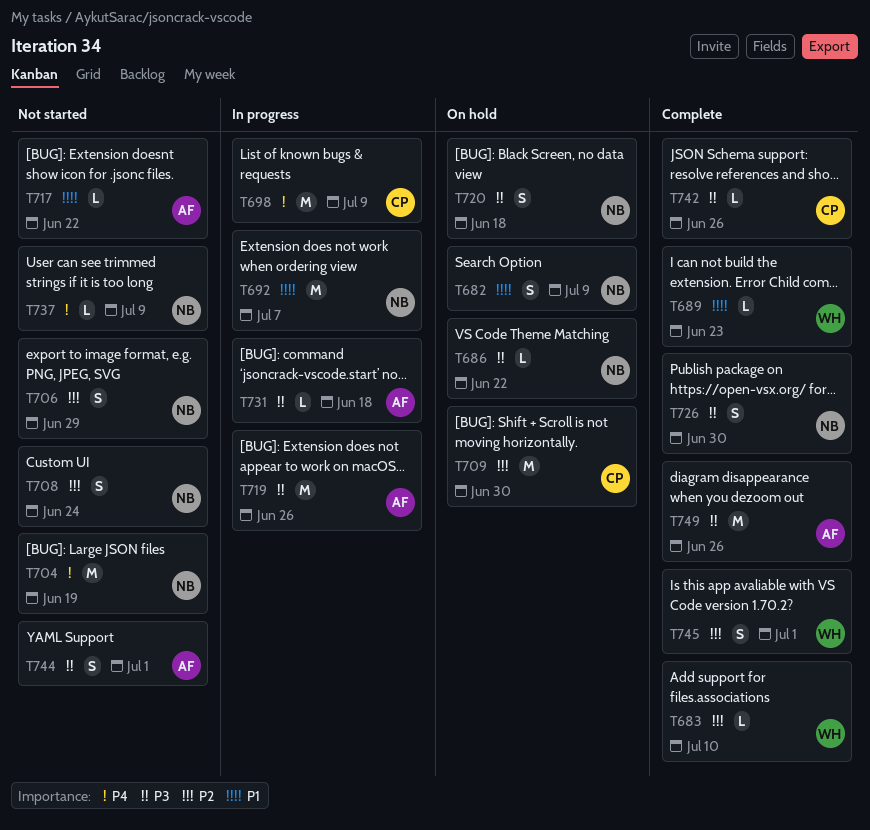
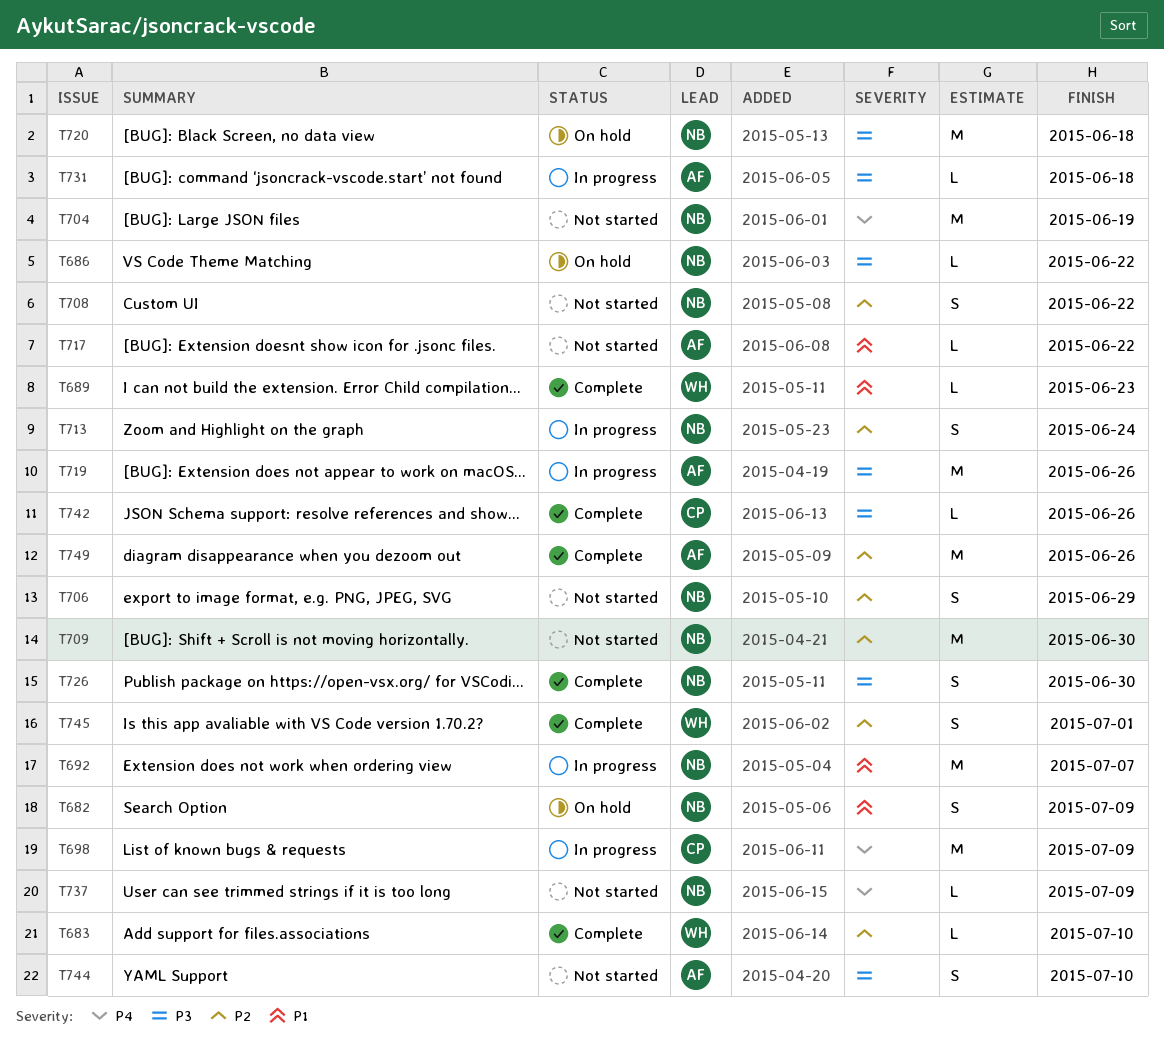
T708, due: Jun 24 -> Jun 22
T709, status: On hold -> Not started
T709, owner: CP -> NB
T713: none -> present
T720, estimate: S -> M
T744, due: Jul 1 -> Jul 10
T749, priority: P3 -> P2

